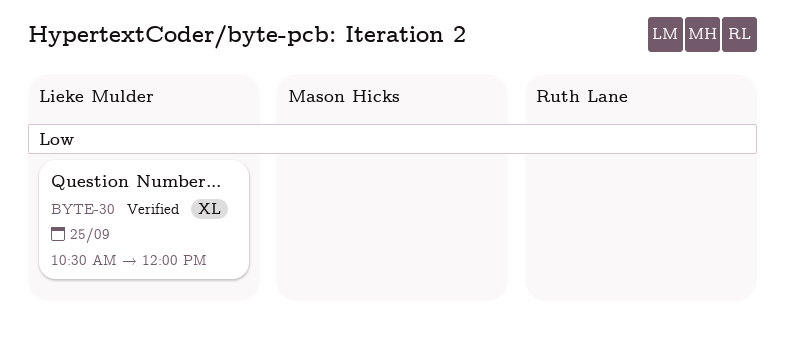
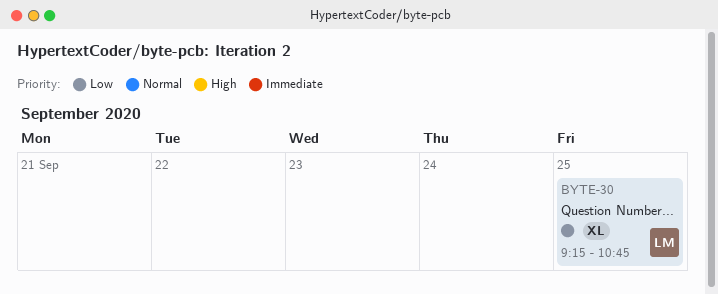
BYTE-30, begins: 10:30 -> 09:15
BYTE-30, ends: 12:00 -> 10:45

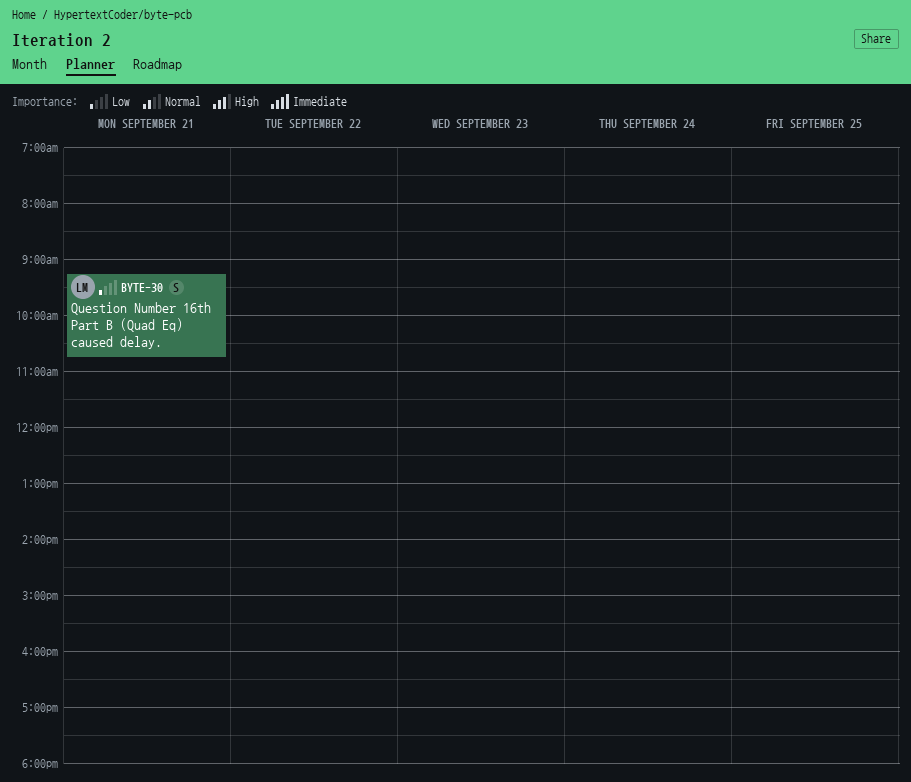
BYTE-30, estimate: XL -> S
BYTE-30, day: Sep 25 -> Sep 21

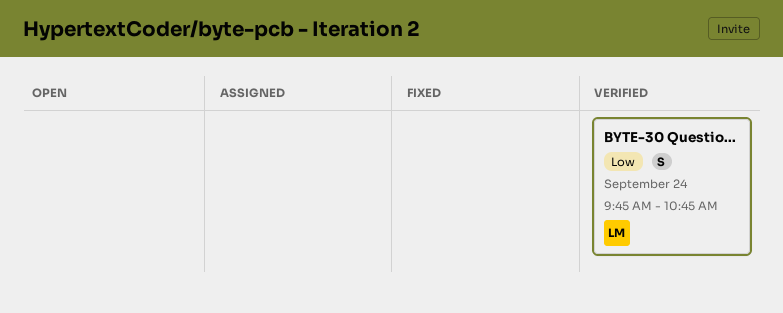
BYTE-30, day: Sep 21 -> Sep 24
BYTE-30, begins: 09:15 -> 09:45

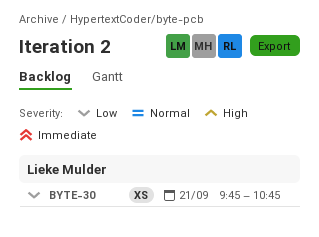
BYTE-30, estimate: S -> XS
BYTE-30, day: Sep 24 -> Sep 21

